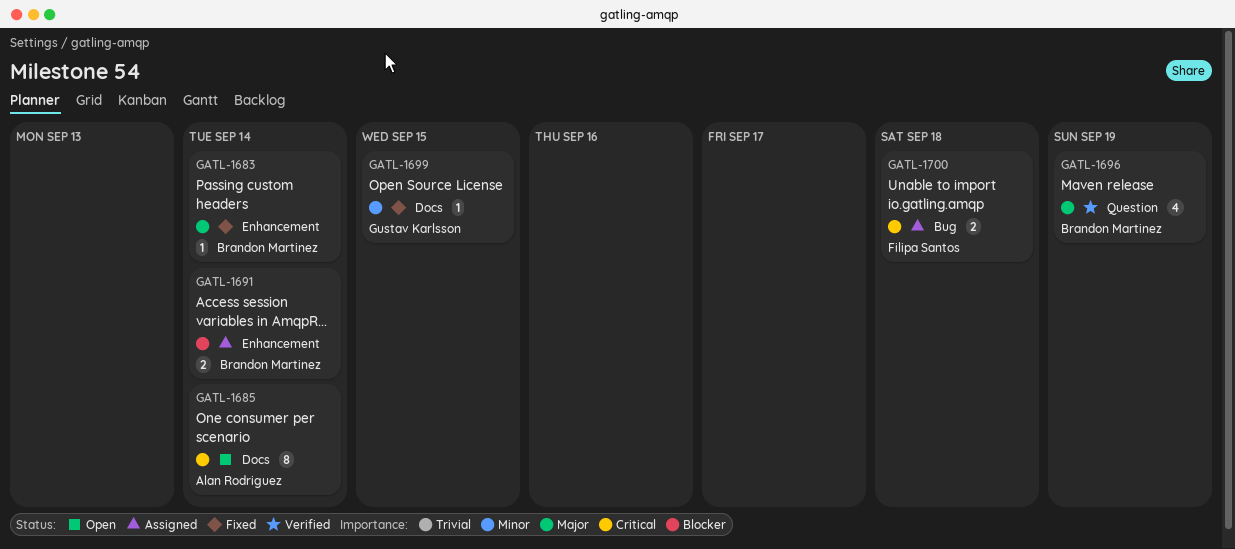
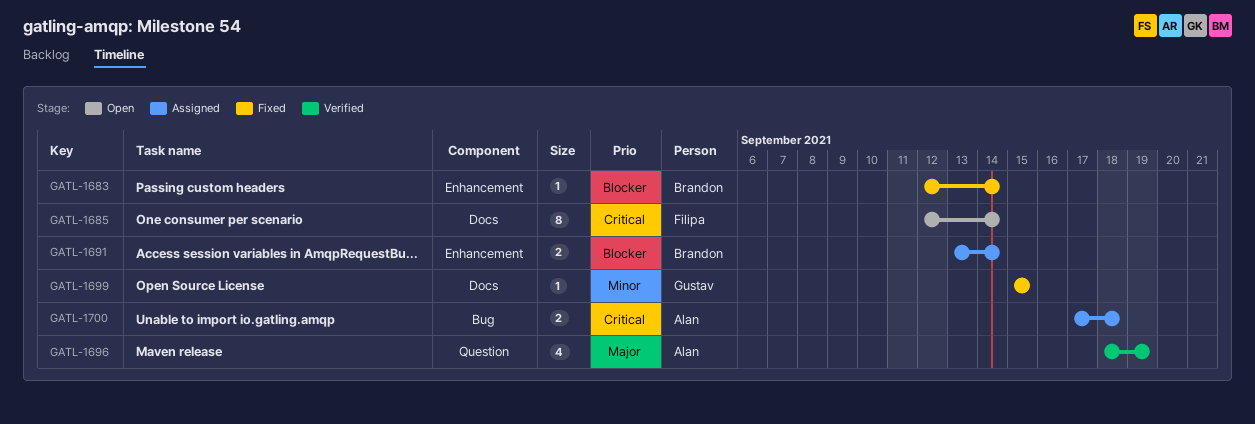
GATL-1683, priority: Major -> Blocker
GATL-1685, owner: Alan Rodriguez -> Filipa Santos
GATL-1696, owner: Brandon Martinez -> Alan Rodriguez
GATL-1700, owner: Filipa Santos -> Alan Rodriguez

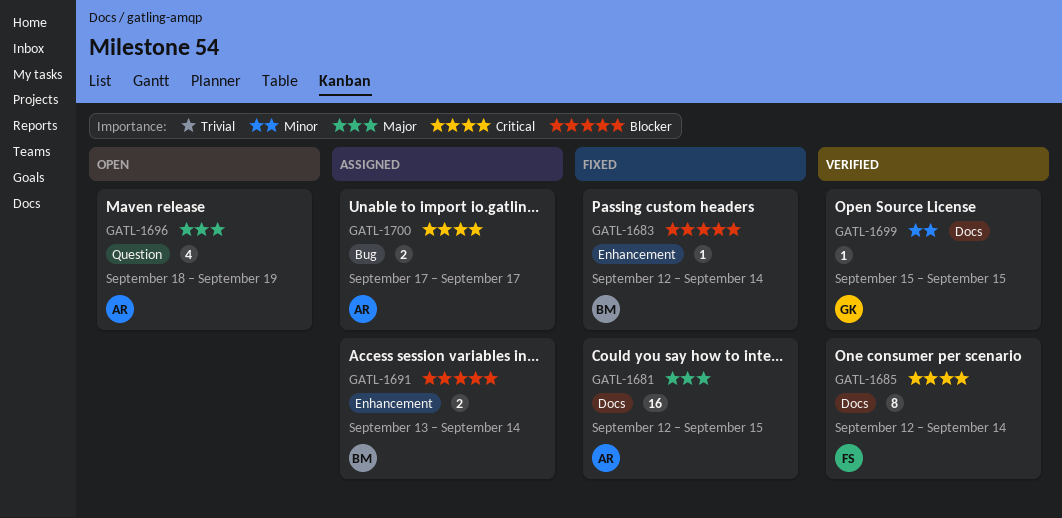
GATL-1681: none -> present
GATL-1685, status: Open -> Verified
GATL-1696, status: Verified -> Open
GATL-1699, status: Fixed -> Verified
GATL-1700, due: Sep 18 -> Sep 17

